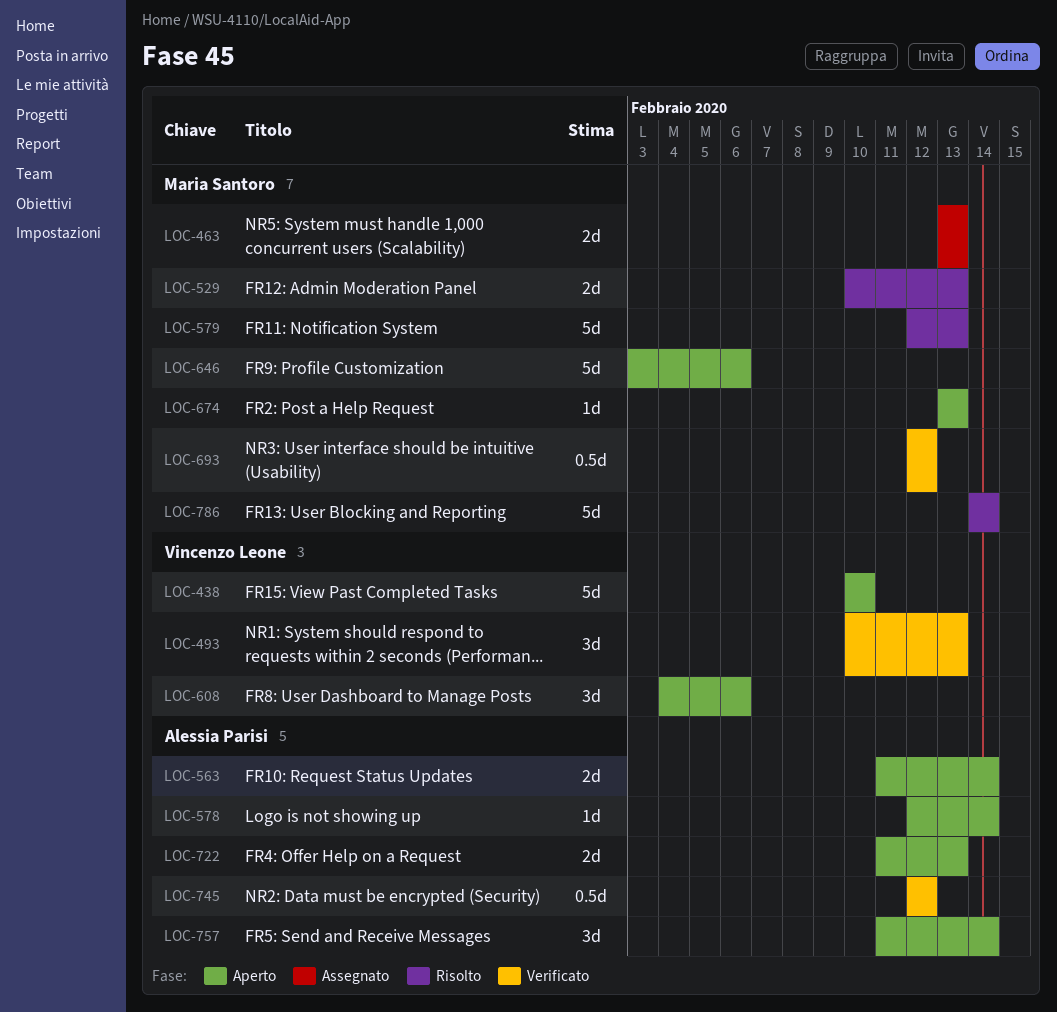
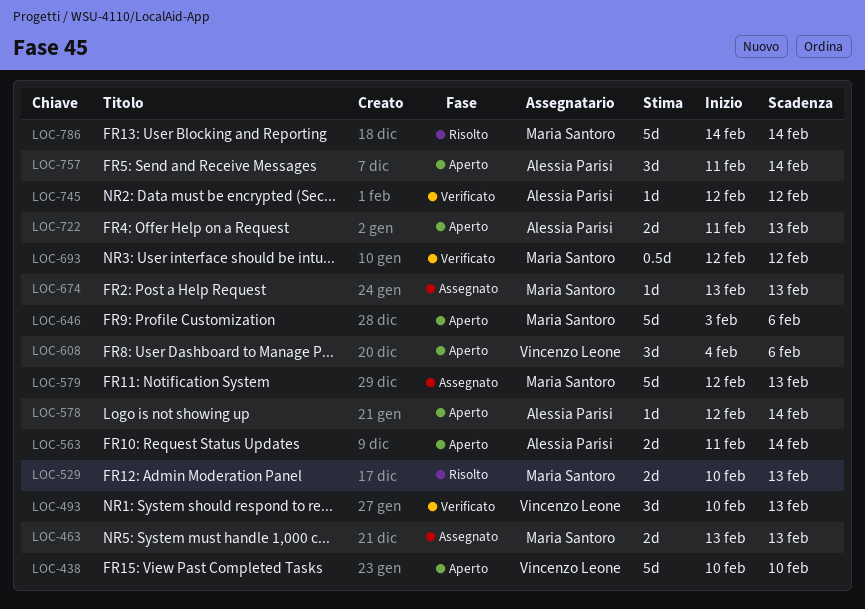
LOC-579, status: Risolto -> Assegnato
LOC-674, status: Aperto -> Assegnato
LOC-745, estimate: 0.5d -> 1d

